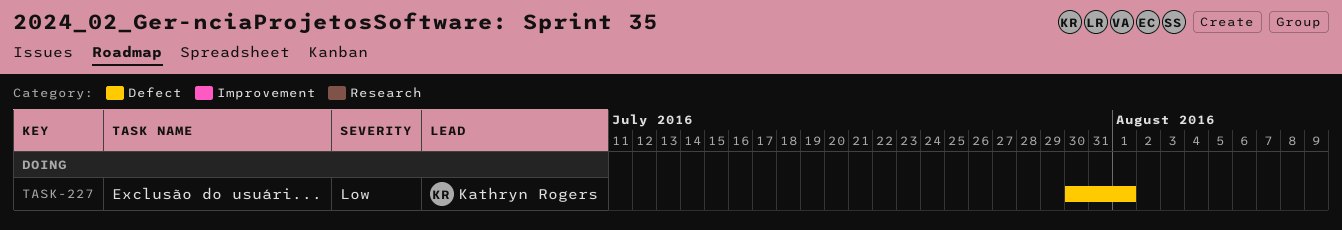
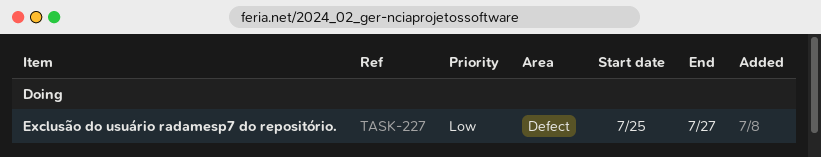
TASK-227, start: Jul 30 -> Jul 25
TASK-227, due: Aug 1 -> Jul 27

